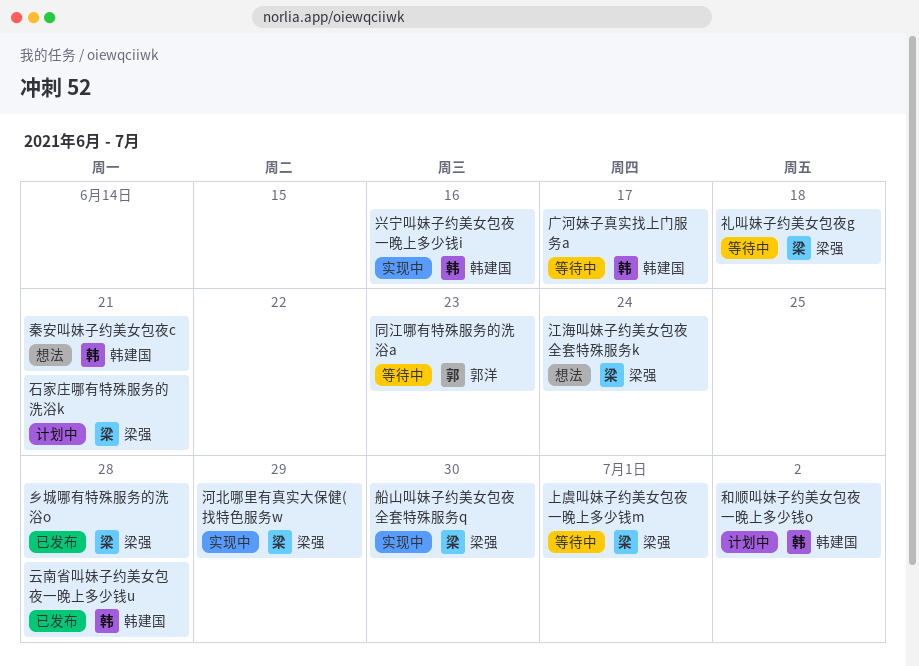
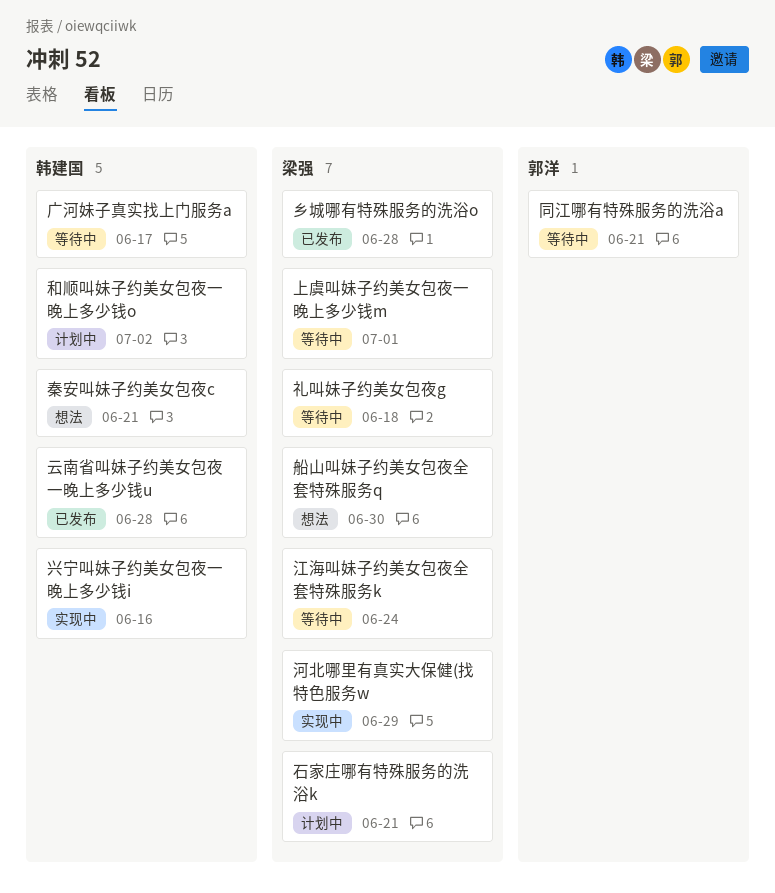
同江哪有特殊服务的洗浴a, due: Jun 23 -> Jun 21
江海叫妹子约美女包夜全套特殊服务k, status: 想法 -> 等待中
船山叫妹子约美女包夜全套特殊服务q, status: 实现中 -> 想法

